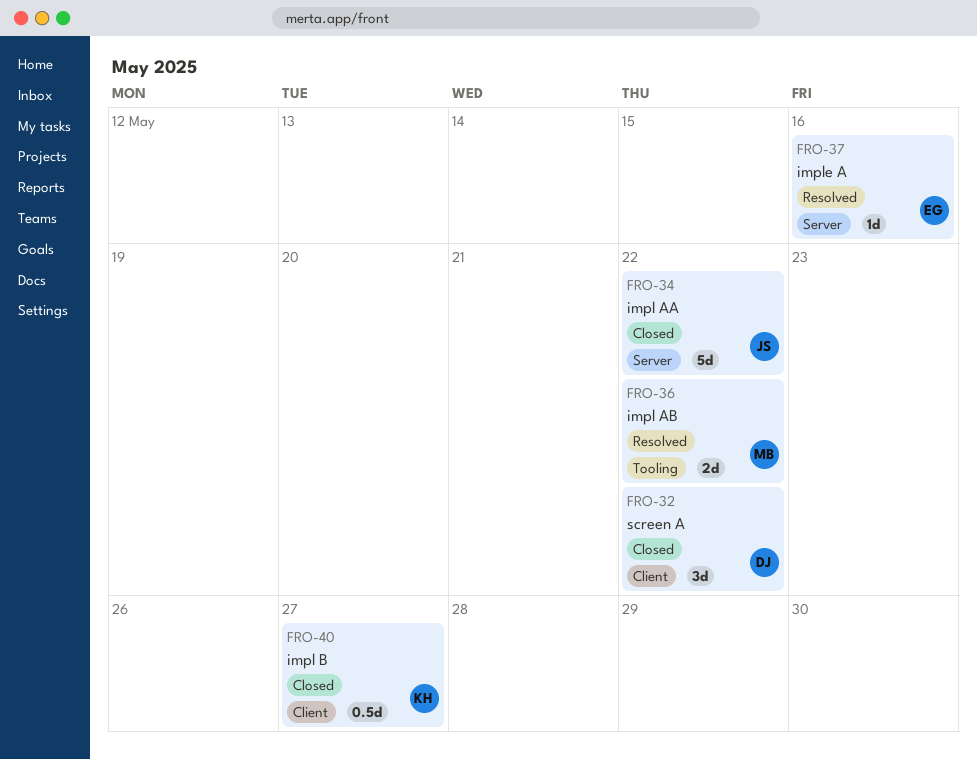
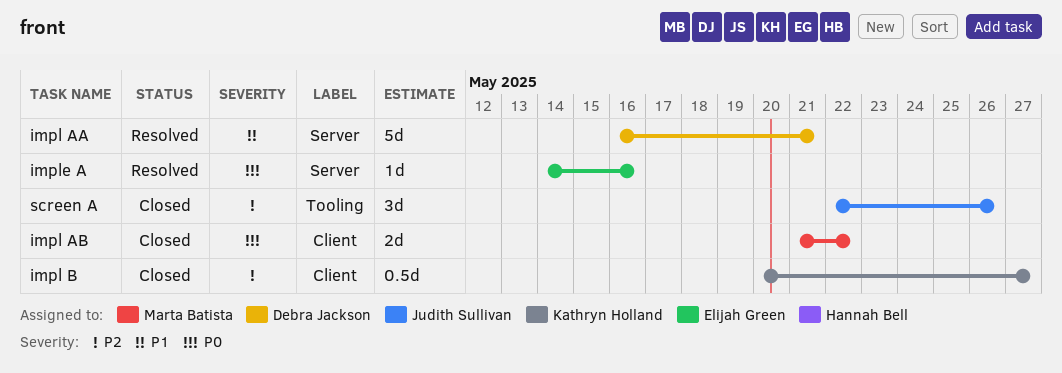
impl AA, status: Closed -> Resolved
impl AA, owner: Judith Sullivan -> Debra Jackson
impl AA, due: May 22 -> May 21
impl AB, status: Resolved -> Closed
impl AB, label: Tooling -> Client
screen A, owner: Debra Jackson -> Judith Sullivan
screen A, label: Client -> Tooling
screen A, due: May 22 -> May 26

